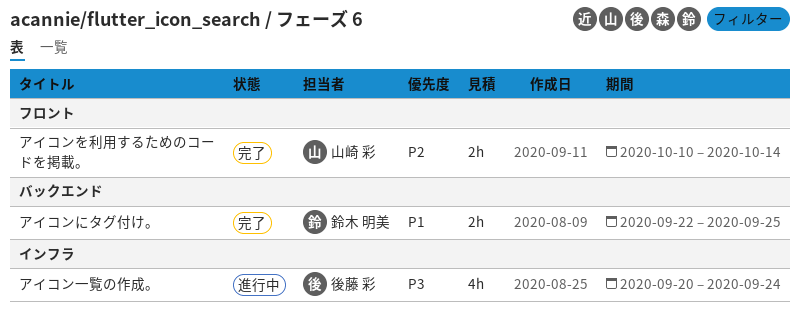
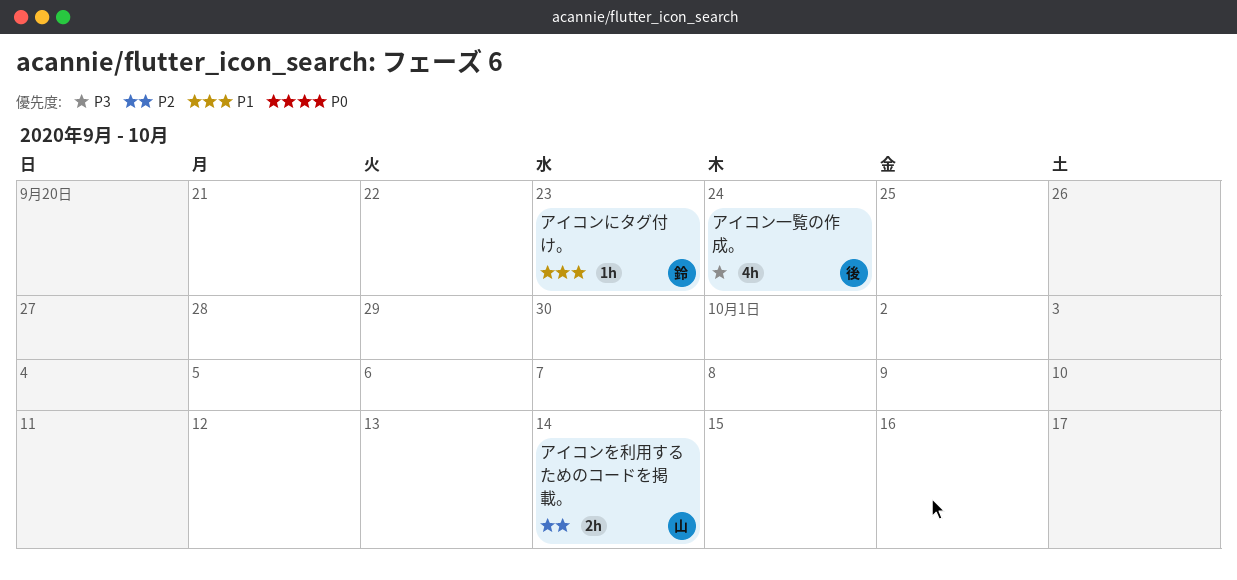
アイコンにタグ付け。, estimate: 2h -> 1h
アイコンにタグ付け。, due: Sep 25 -> Sep 23

